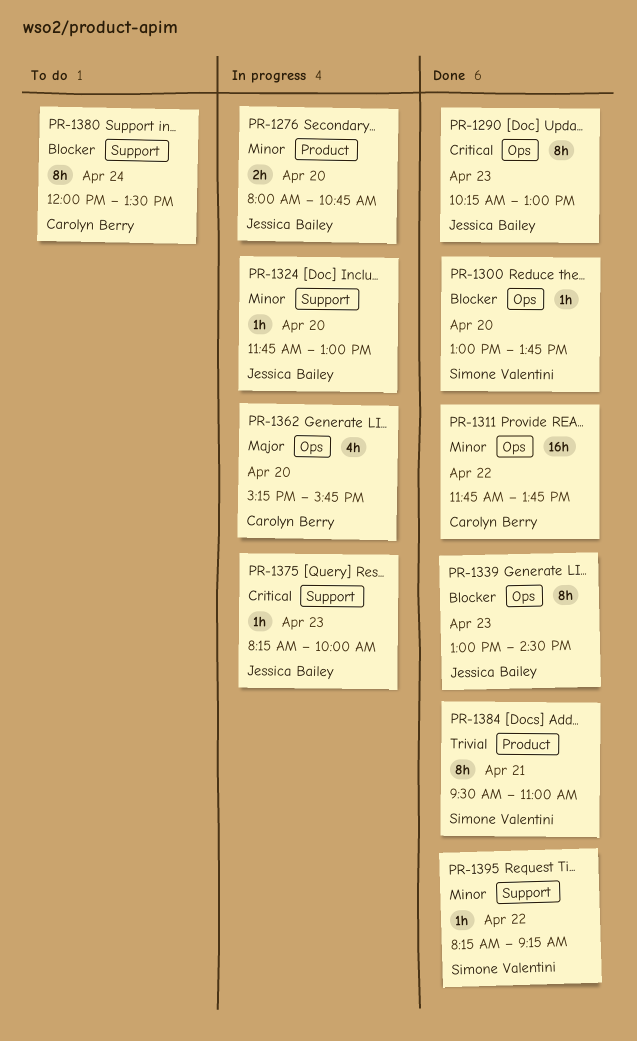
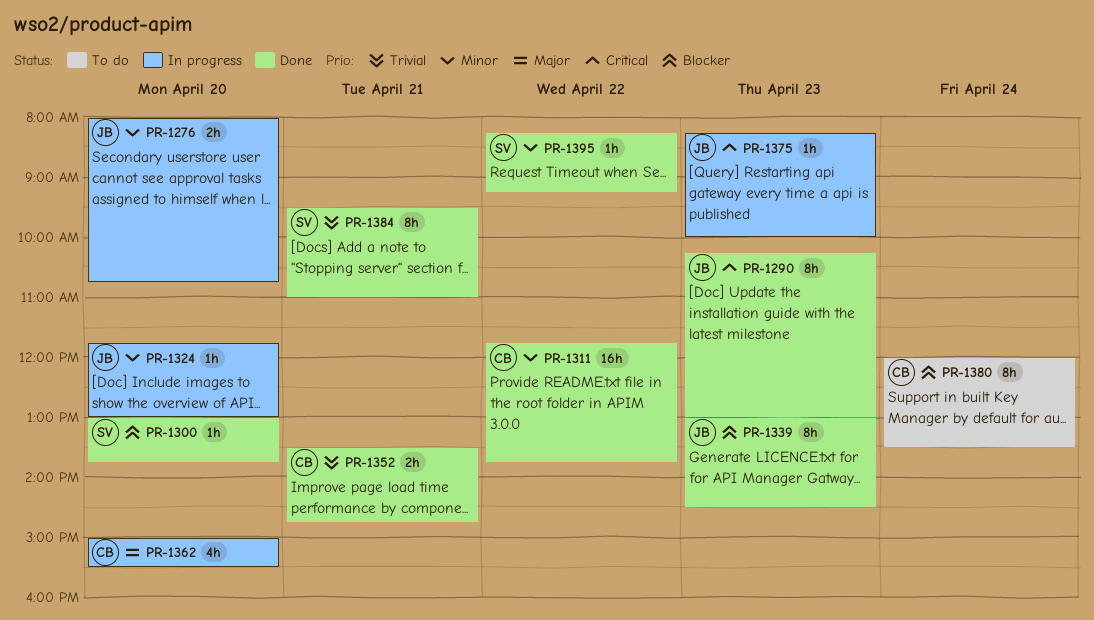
PR-1352: none -> present
PR-1362, begins: 15:15 -> 15:00
PR-1362, ends: 15:45 -> 15:30

